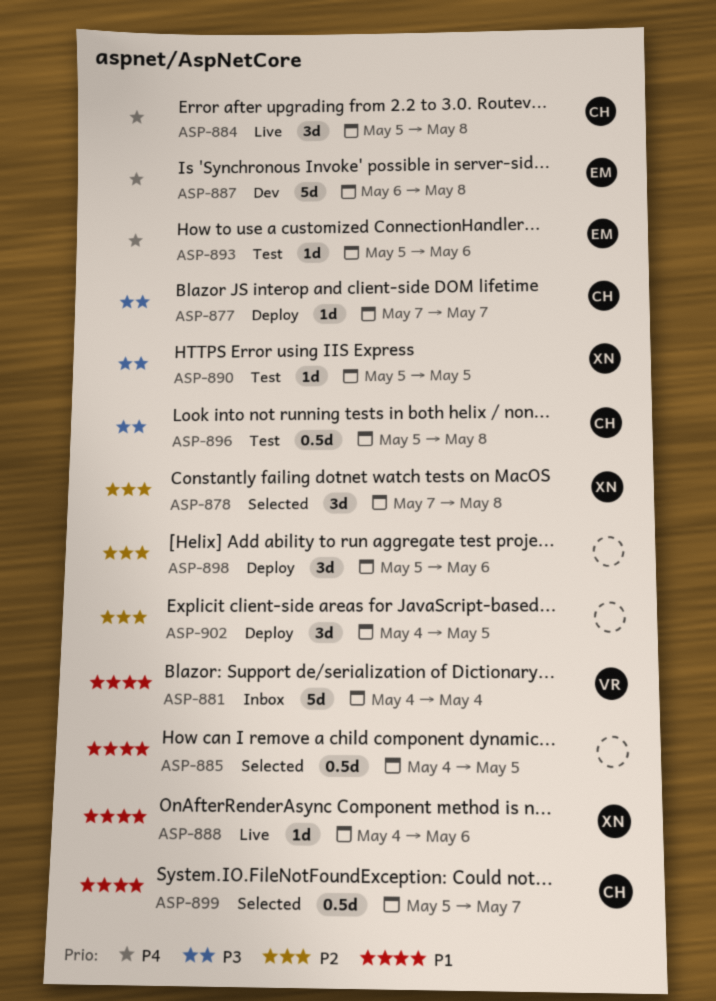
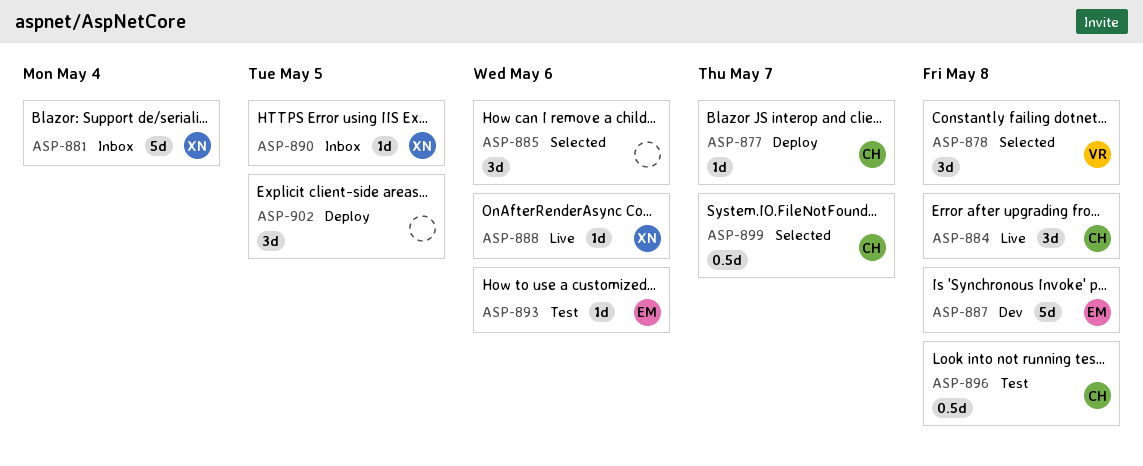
ASP-878, owner: XN -> VR
ASP-881, owner: VR -> XN
ASP-885, estimate: 0.5d -> 3d
ASP-885, due: May 5 -> May 6
ASP-890, status: Test -> Inbox
ASP-898: present -> none

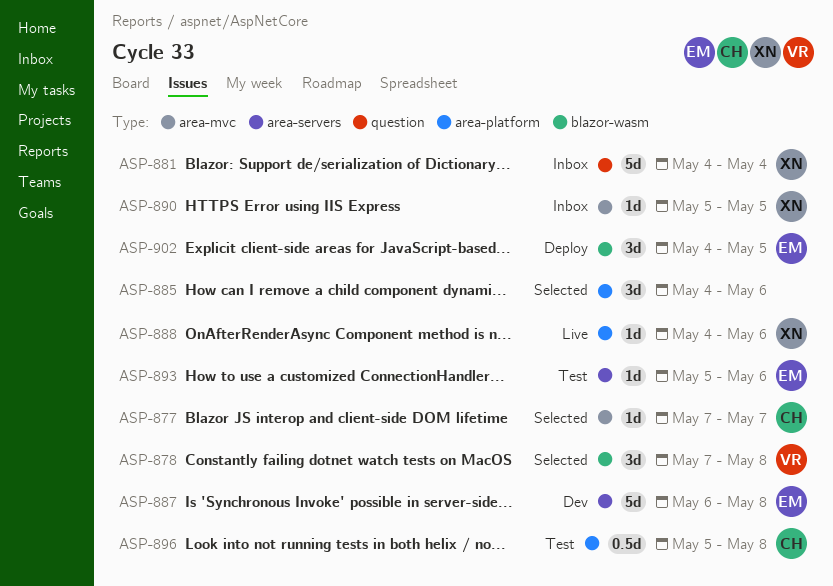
ASP-877, status: Deploy -> Selected
ASP-884: present -> none
ASP-899: present -> none
ASP-902, owner: none -> EM

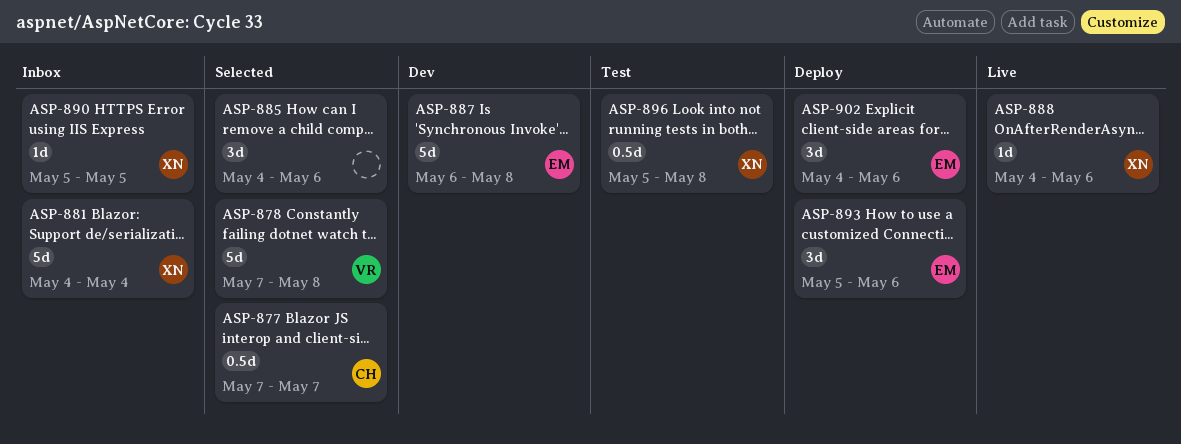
ASP-877, estimate: 1d -> 0.5d
ASP-878, estimate: 3d -> 5d
ASP-893, status: Test -> Deploy
ASP-893, estimate: 1d -> 3d
ASP-896, owner: CH -> XN
ASP-902, due: May 5 -> May 6

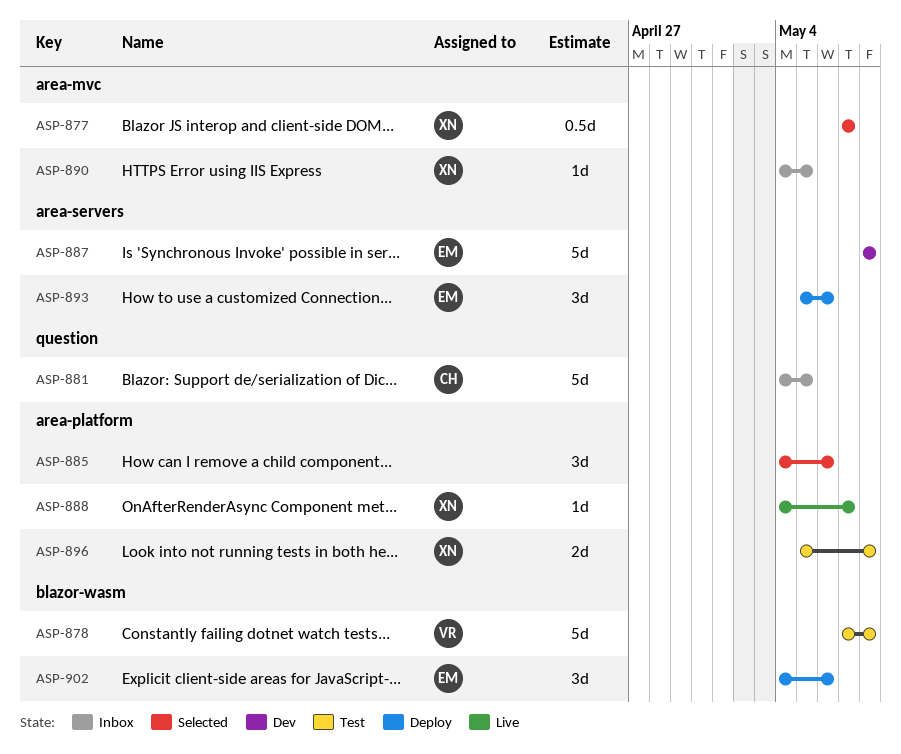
ASP-877, owner: CH -> XN
ASP-878, status: Selected -> Test
ASP-881, owner: XN -> CH
ASP-881, due: May 4 -> May 5
ASP-887, start: May 6 -> May 8
ASP-888, due: May 6 -> May 7
ASP-890, start: May 5 -> May 4
ASP-896, estimate: 0.5d -> 2d

